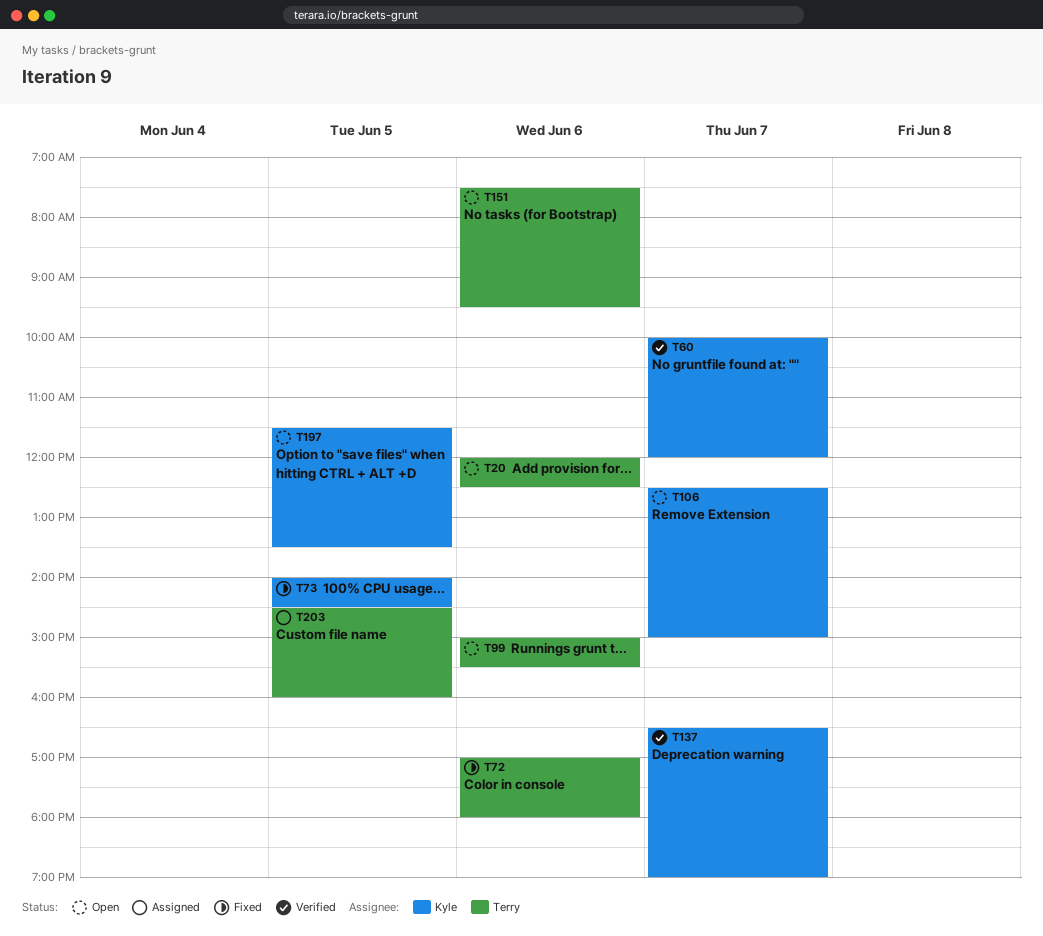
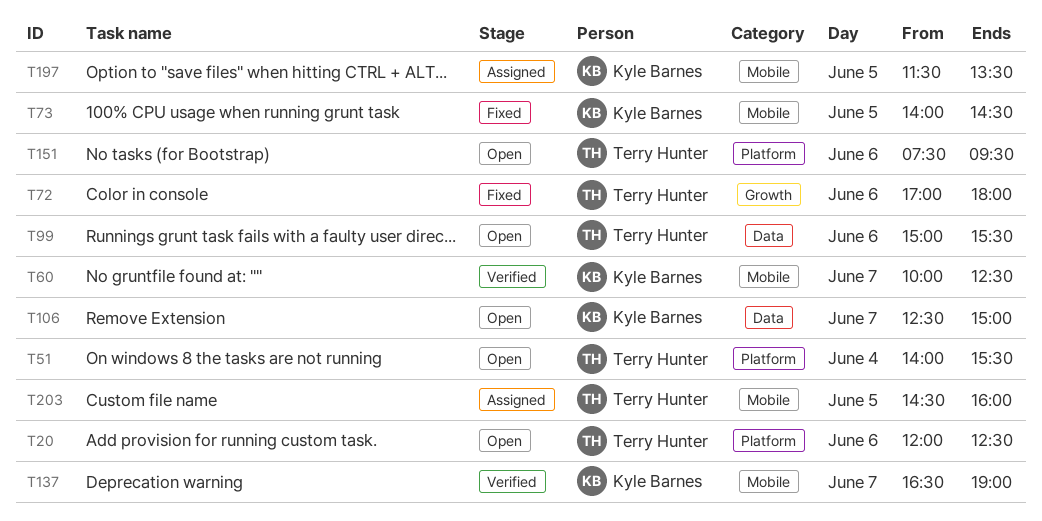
T51: none -> present
T60, ends: 12:00 -> 12:30
T197, status: Open -> Assigned

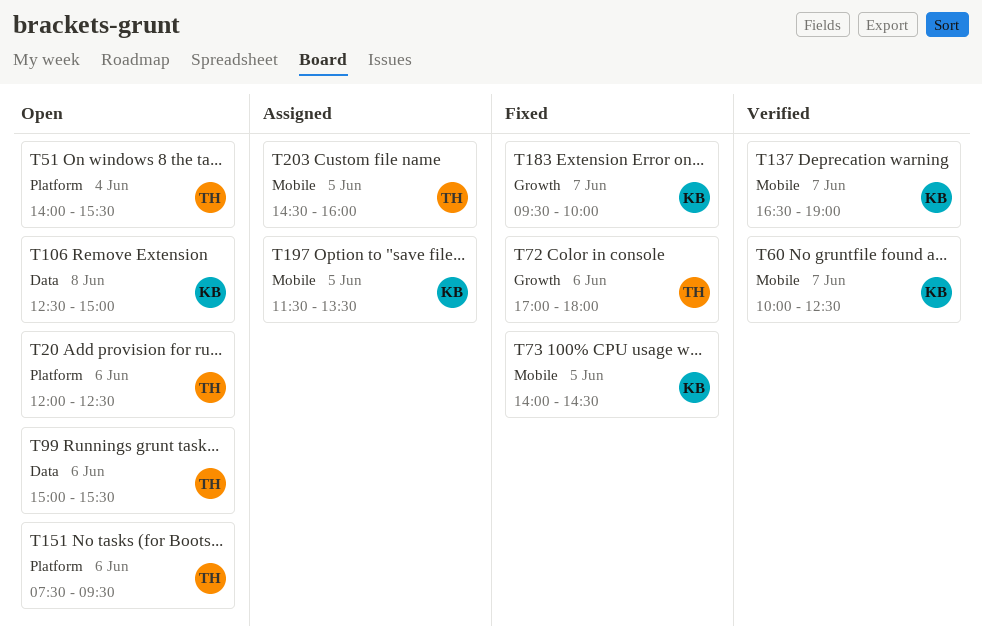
T106, day: Jun 7 -> Jun 8
T183: none -> present

